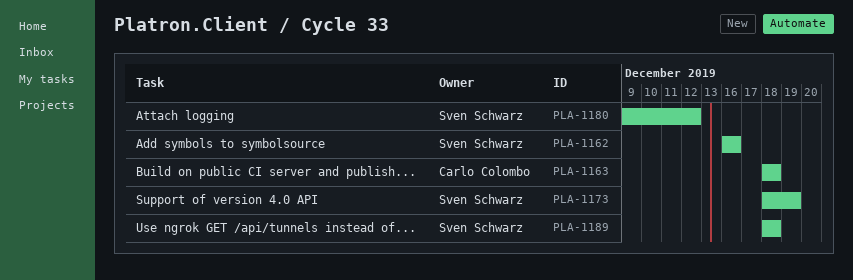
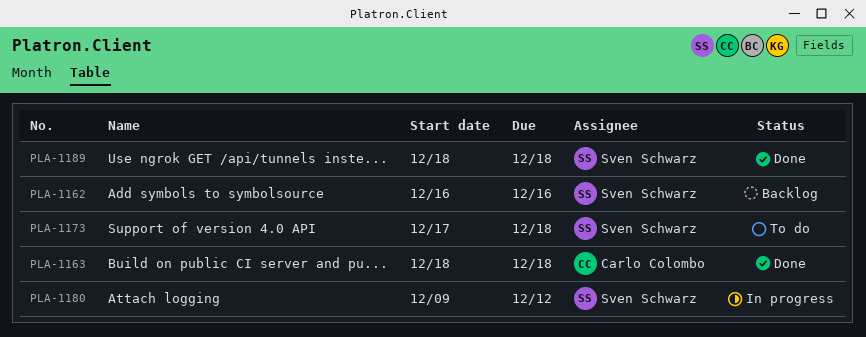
PLA-1173, start: Dec 18 -> Dec 17
PLA-1173, due: Dec 19 -> Dec 18

